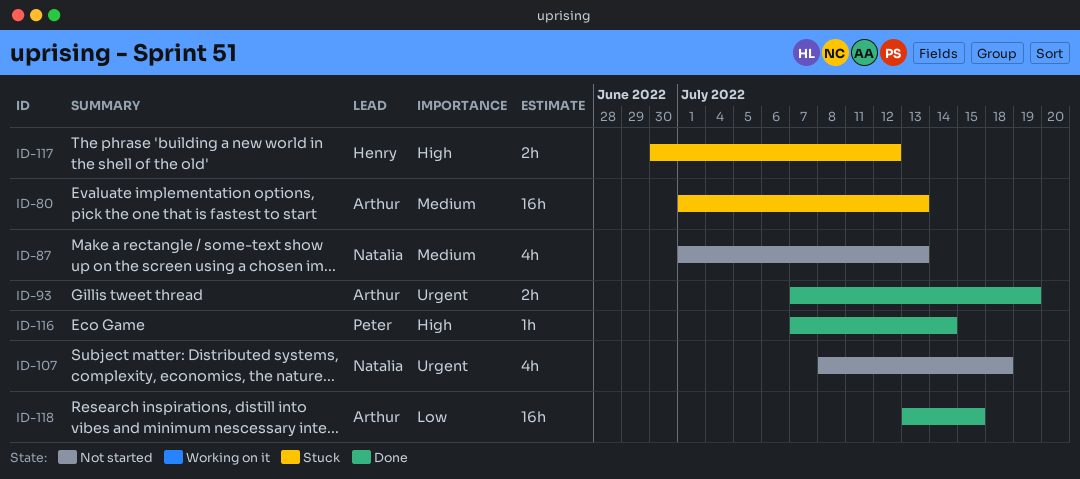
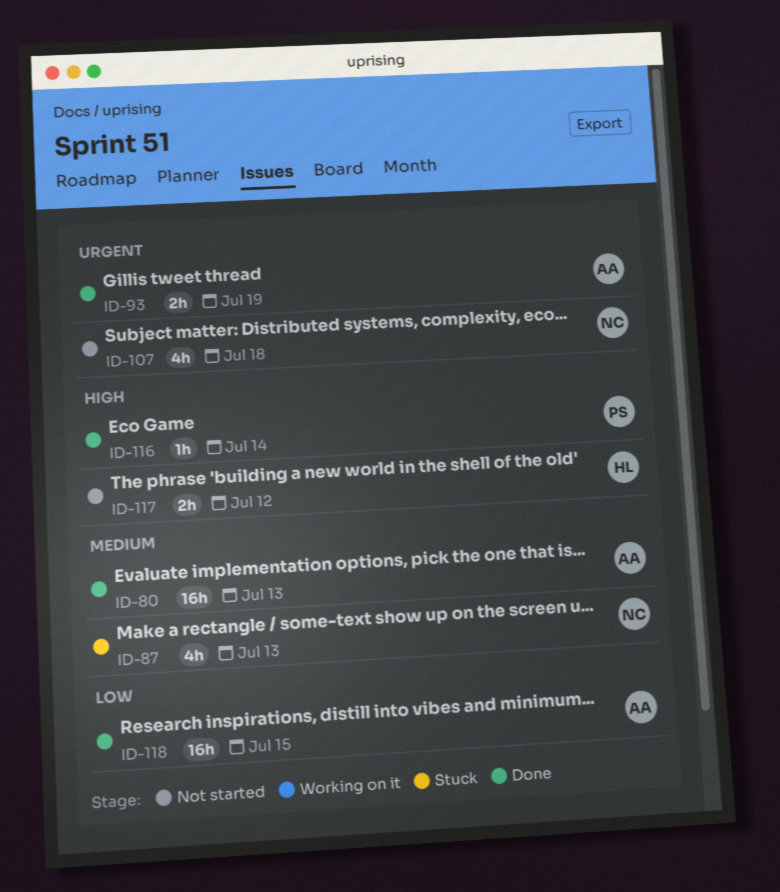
ID-80, status: Stuck -> Done
ID-87, status: Not started -> Stuck
ID-117, status: Stuck -> Not started

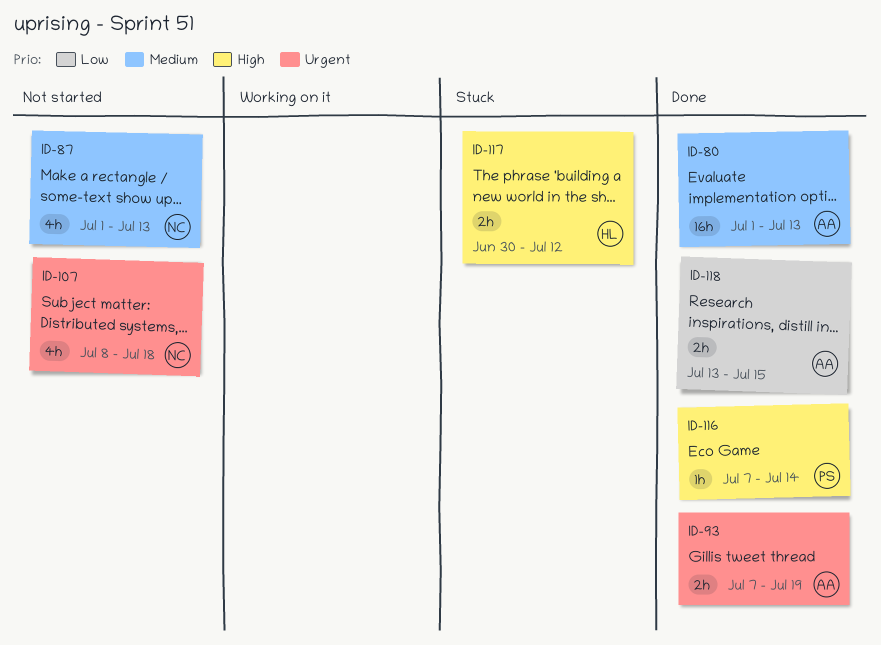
ID-87, status: Stuck -> Not started
ID-117, status: Not started -> Stuck
ID-118, estimate: 16h -> 2h

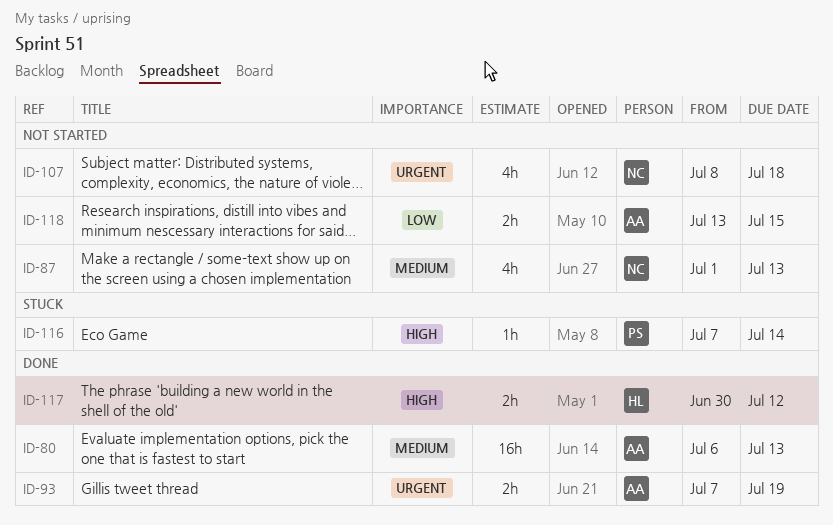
ID-80, start: Jul 1 -> Jul 6
ID-116, status: Done -> Stuck
ID-117, status: Stuck -> Done
ID-118, status: Done -> Not started

